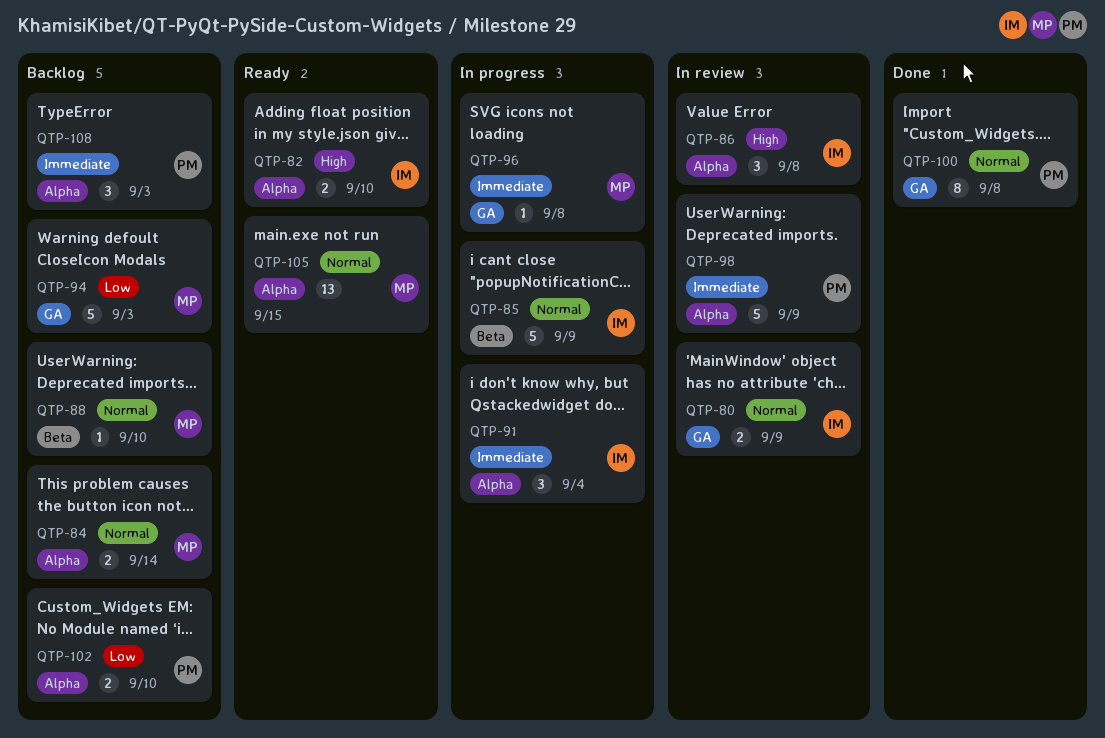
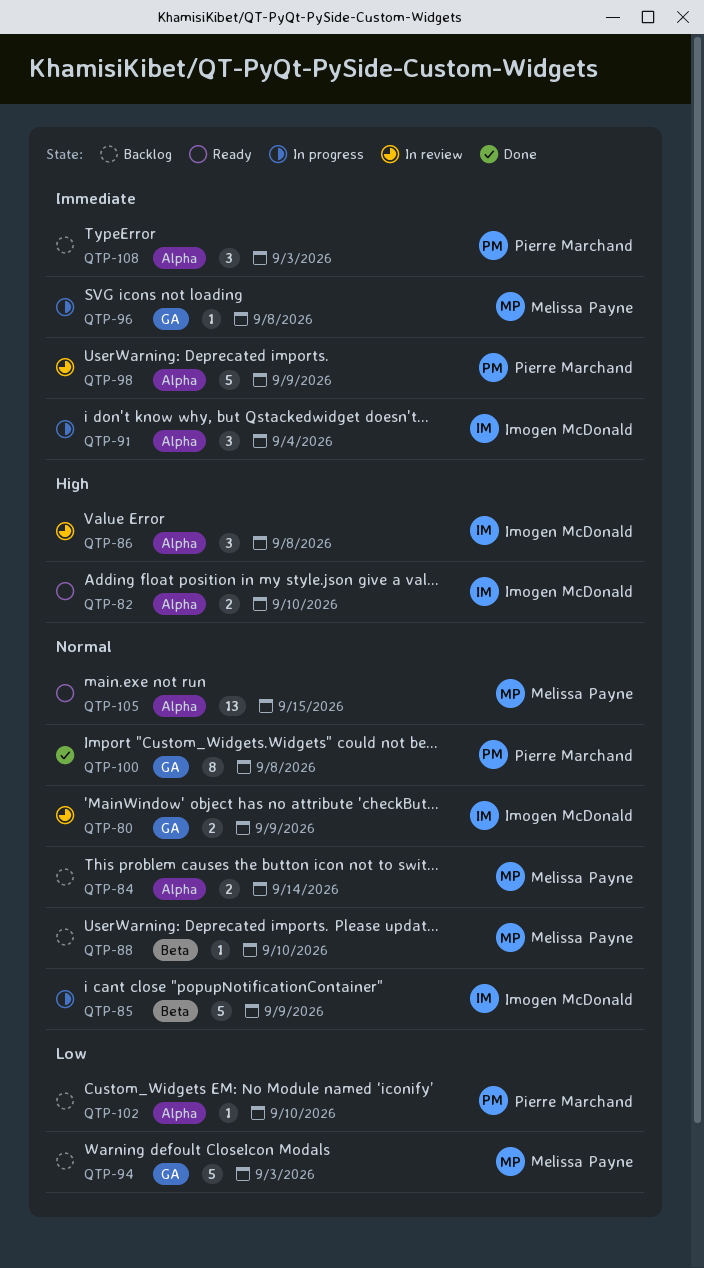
QTP-102, estimate: 2 -> 1

